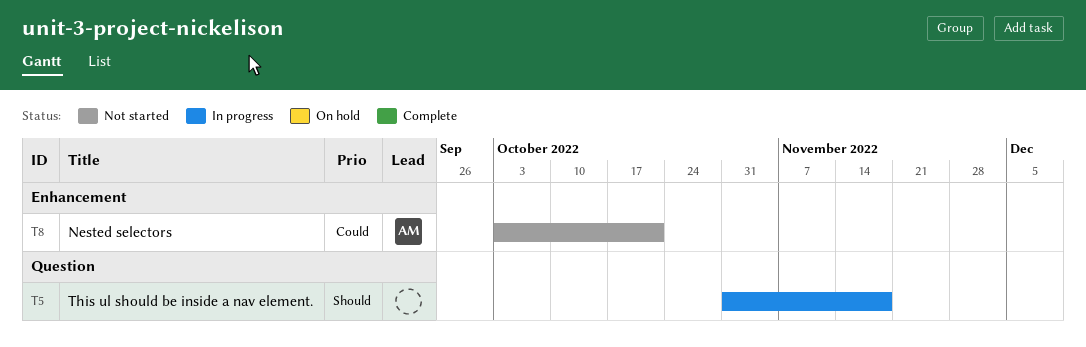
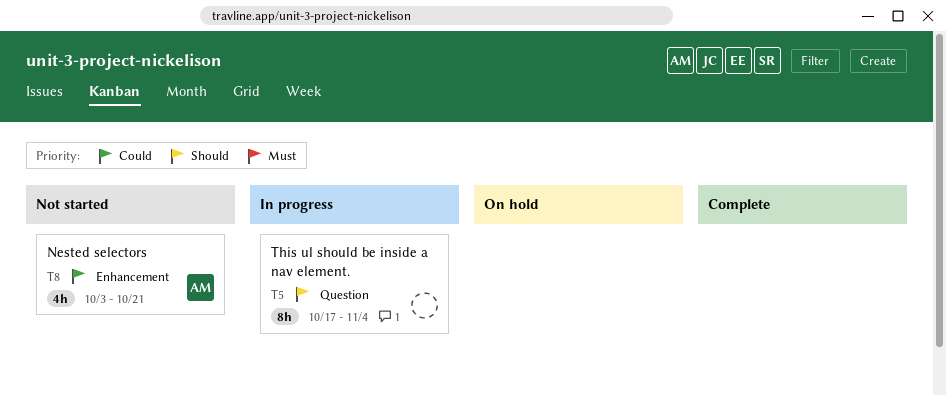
T5, start: Oct 31 -> Oct 17
T5, due: Nov 18 -> Nov 4

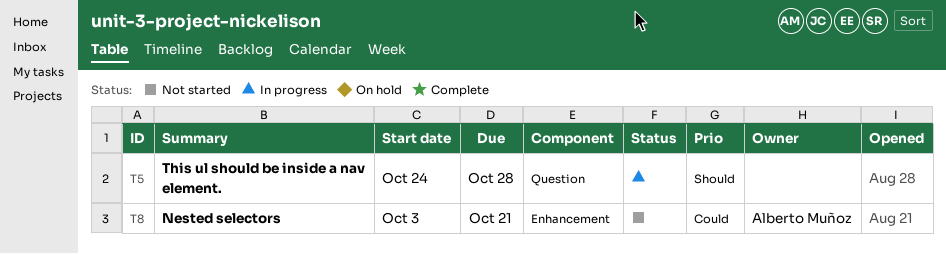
T5, start: Oct 17 -> Oct 24
T5, due: Nov 4 -> Oct 28

